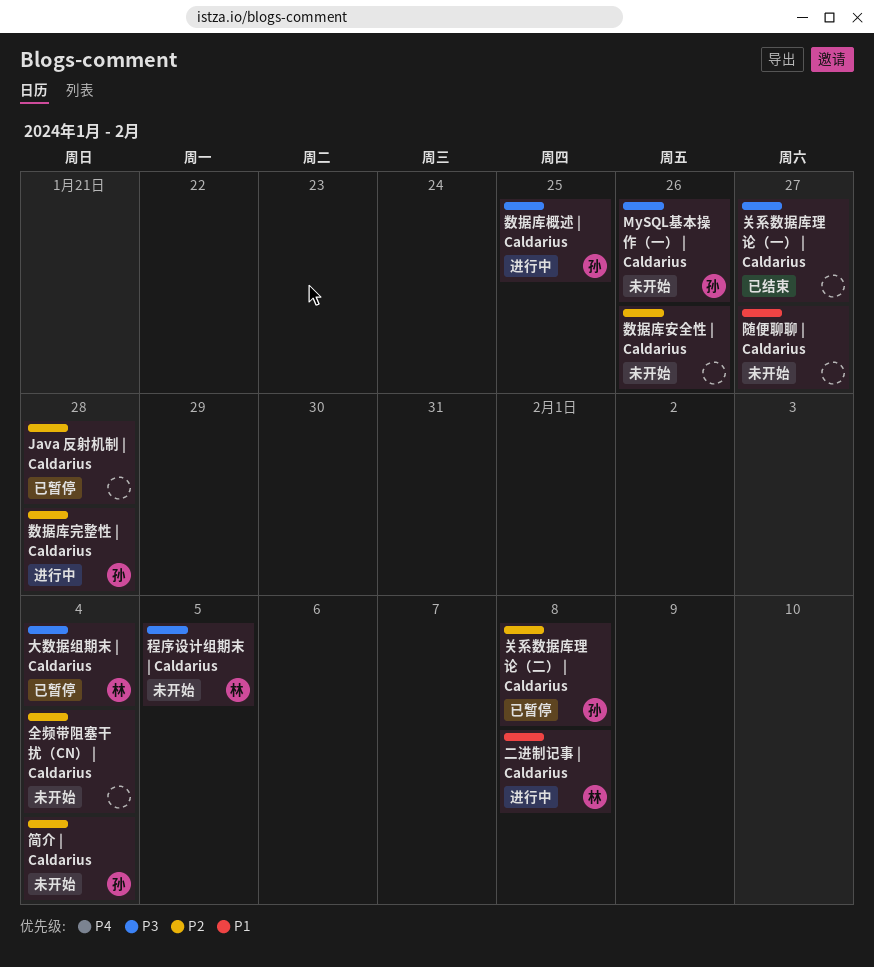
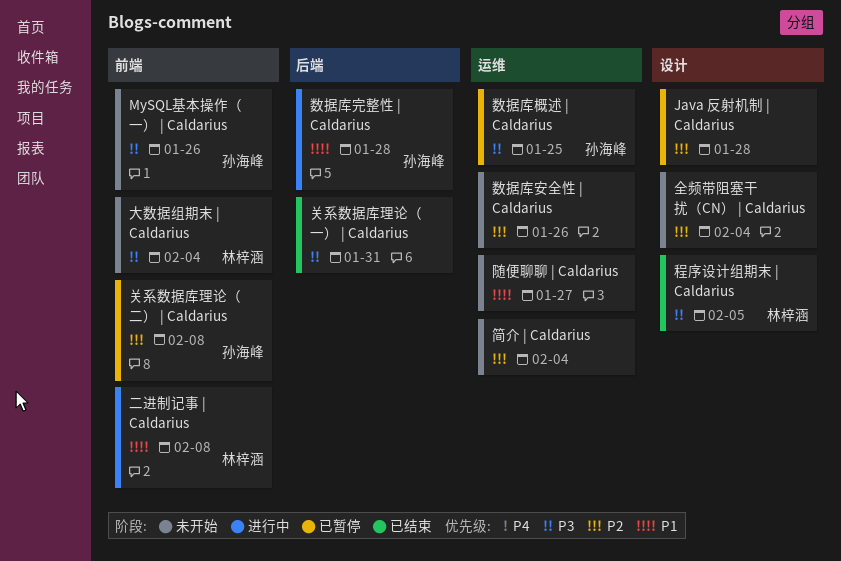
关系数据库理论（一） | Caldarius, due: Jan 27 -> Jan 31
大数据组期末 | Caldarius, status: 已暂停 -> 未开始
数据库完整性 | Caldarius, priority: P2 -> P1
数据库概述 | Caldarius, status: 进行中 -> 已暂停
程序设计组期末 | Caldarius, status: 未开始 -> 已结束
简介 | Caldarius, owner: 孙海峰 -> none

